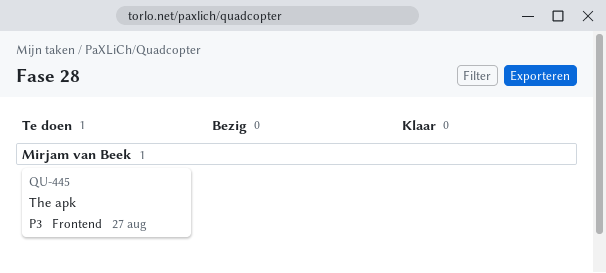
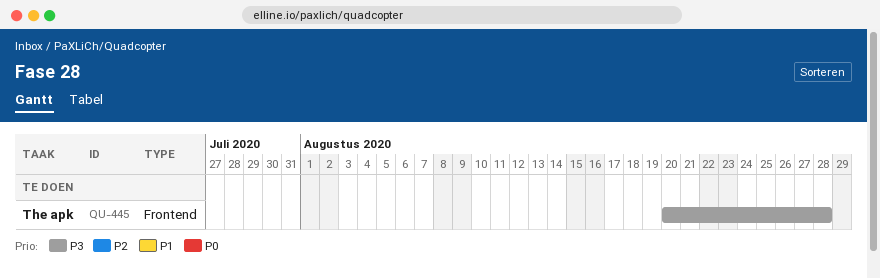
QU-445, due: Aug 27 -> Aug 28

